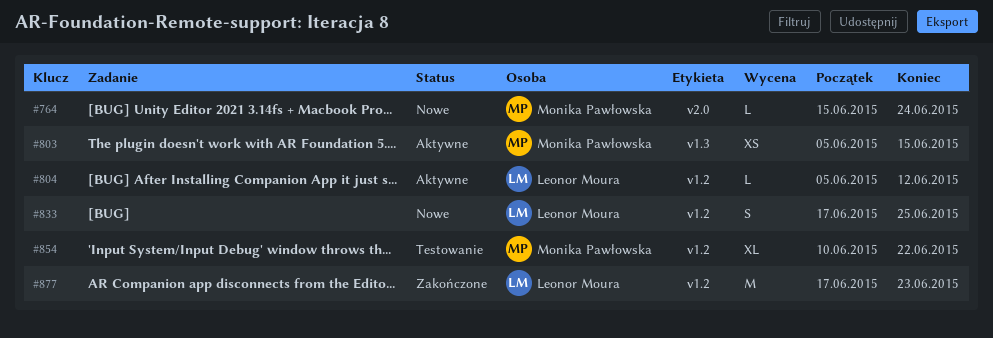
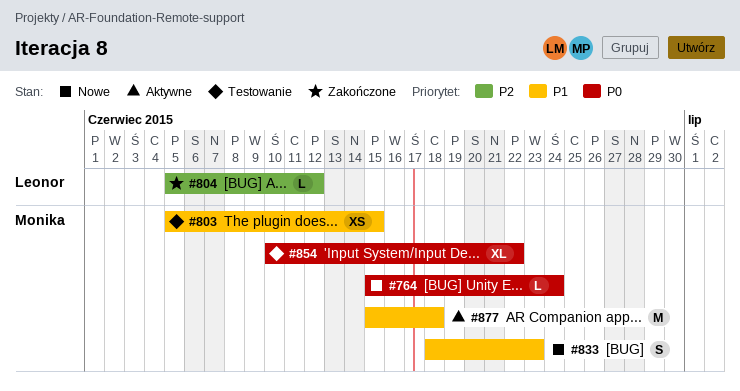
#803, status: Aktywne -> Testowanie
#804, status: Aktywne -> Zakończone
#833, owner: Leonor Moura -> Monika Pawłowska
#833, start: Jun 17 -> Jun 18
#833, due: Jun 25 -> Jun 23
#877, status: Zakończone -> Aktywne
#877, owner: Leonor Moura -> Monika Pawłowska
#877, start: Jun 17 -> Jun 15
#877, due: Jun 23 -> Jun 18

